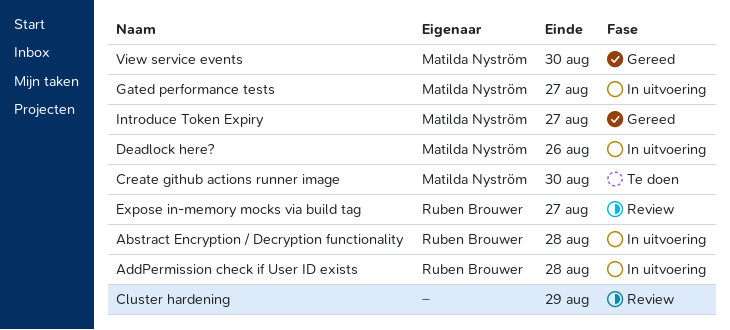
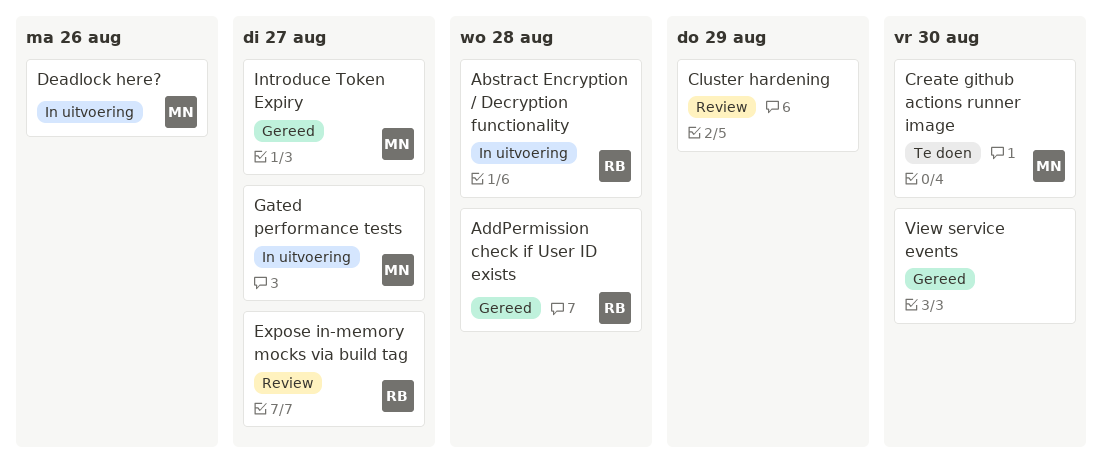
AddPermission check if User ID exists, status: In uitvoering -> Gereed
View service events, owner: Matilda Nyström -> none

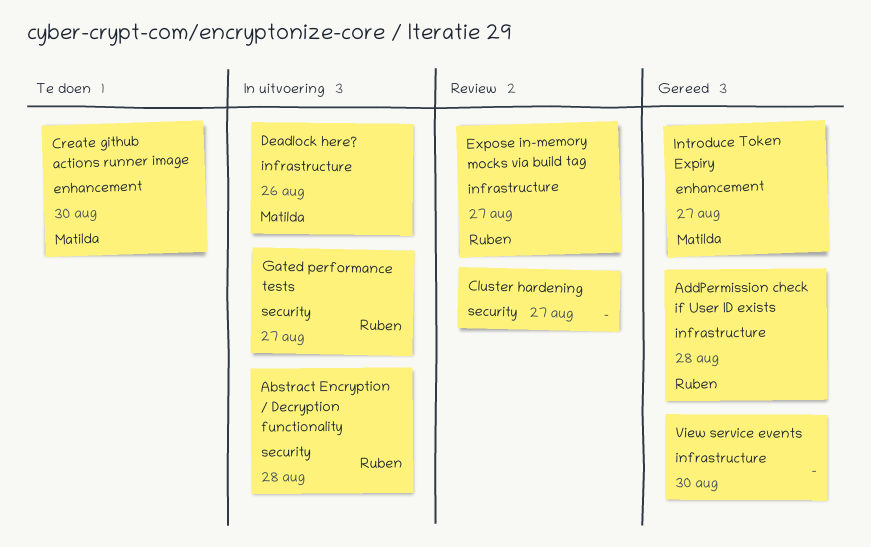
Cluster hardening, due: Aug 29 -> Aug 27
Gated performance tests, owner: Matilda -> Ruben

